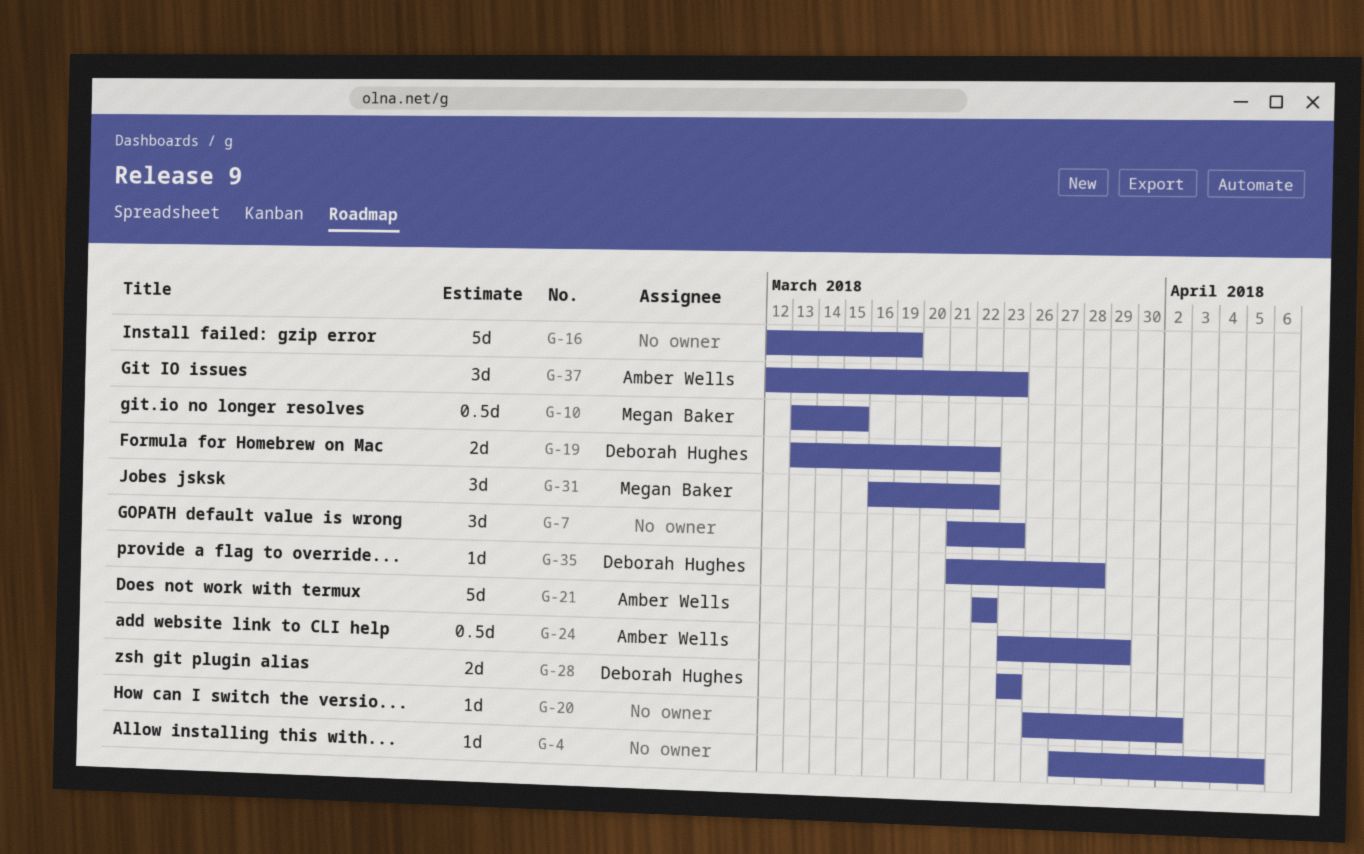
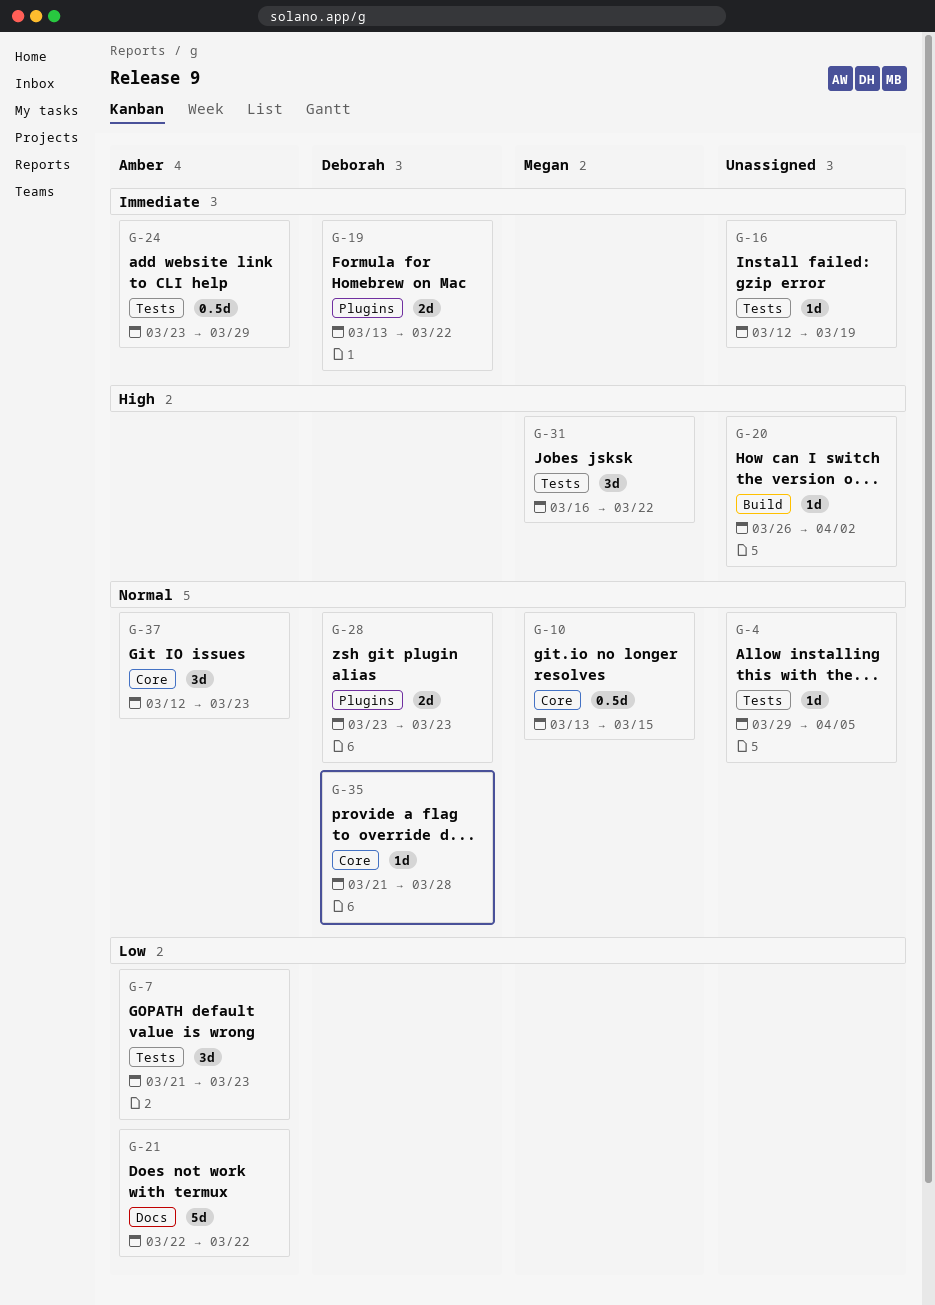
G-4, start: Mar 27 -> Mar 29
G-7, owner: none -> Amber Wells
G-16, estimate: 5d -> 1d

